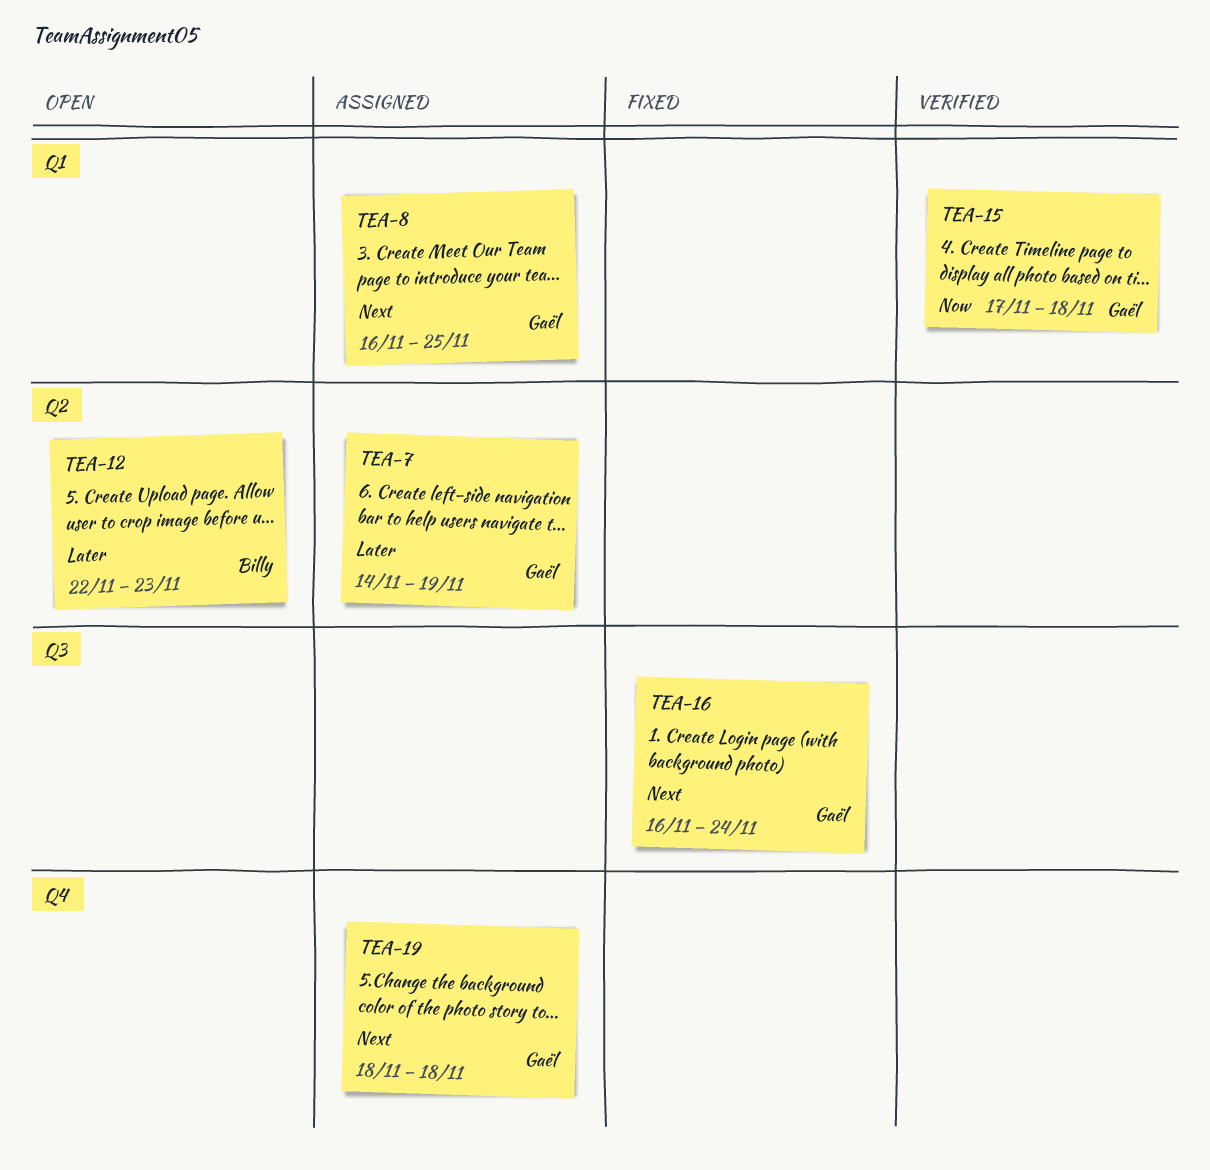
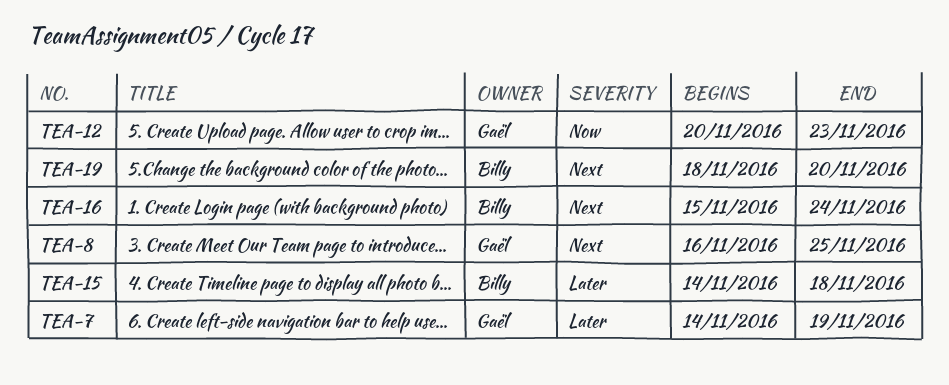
TEA-12, owner: Billy -> Gaël
TEA-12, priority: Later -> Now
TEA-12, start: Nov 22 -> Nov 20
TEA-15, owner: Gaël -> Billy
TEA-15, priority: Now -> Later
TEA-15, start: Nov 17 -> Nov 14
TEA-16, owner: Gaël -> Billy
TEA-16, start: Nov 16 -> Nov 15
TEA-19, owner: Gaël -> Billy
TEA-19, due: Nov 18 -> Nov 20

